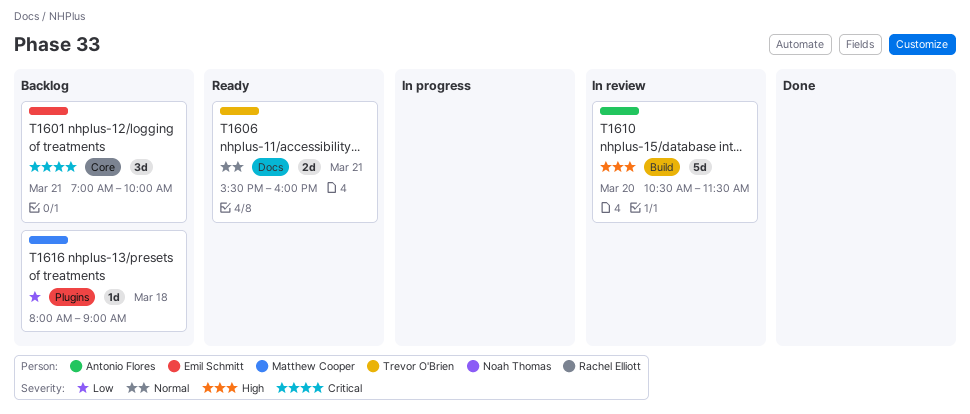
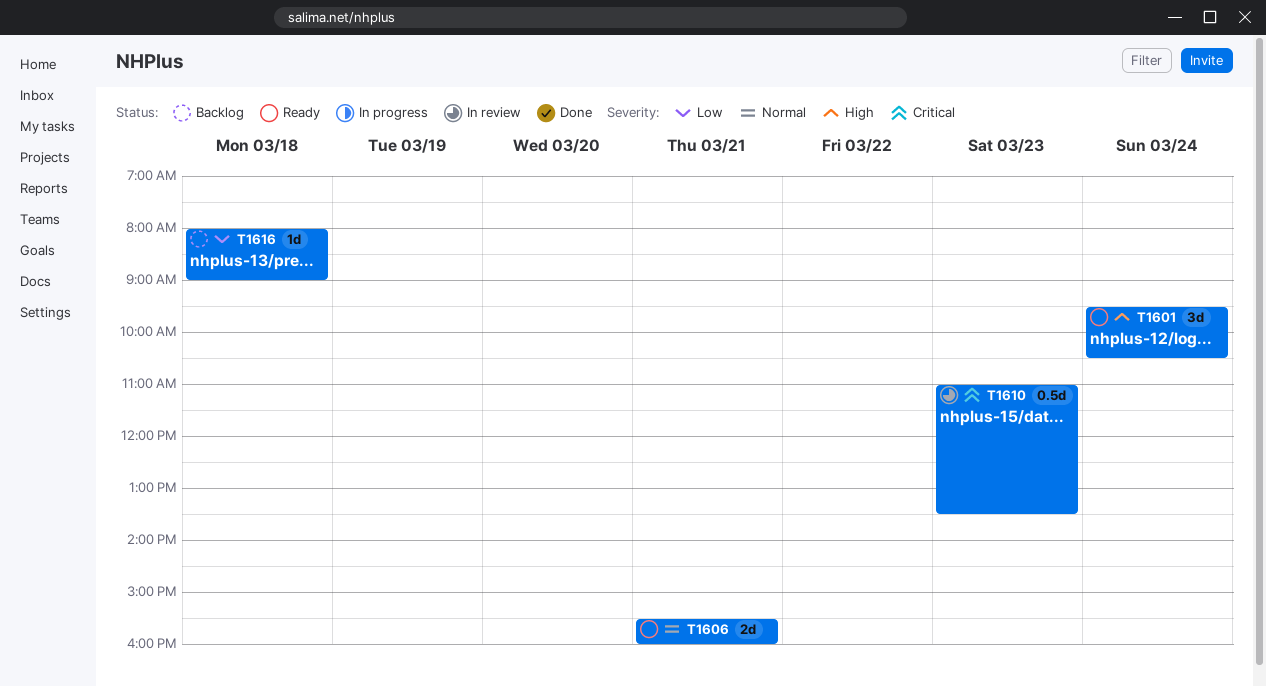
T1601, status: Backlog -> Ready
T1601, priority: Critical -> High
T1601, day: Mar 21 -> Mar 24
T1601, begins: 07:00 -> 09:30
T1601, ends: 10:00 -> 10:30
T1610, priority: High -> Critical
T1610, estimate: 5d -> 0.5d
T1610, day: Mar 20 -> Mar 23
T1610, begins: 10:30 -> 11:00
T1610, ends: 11:30 -> 13:30

